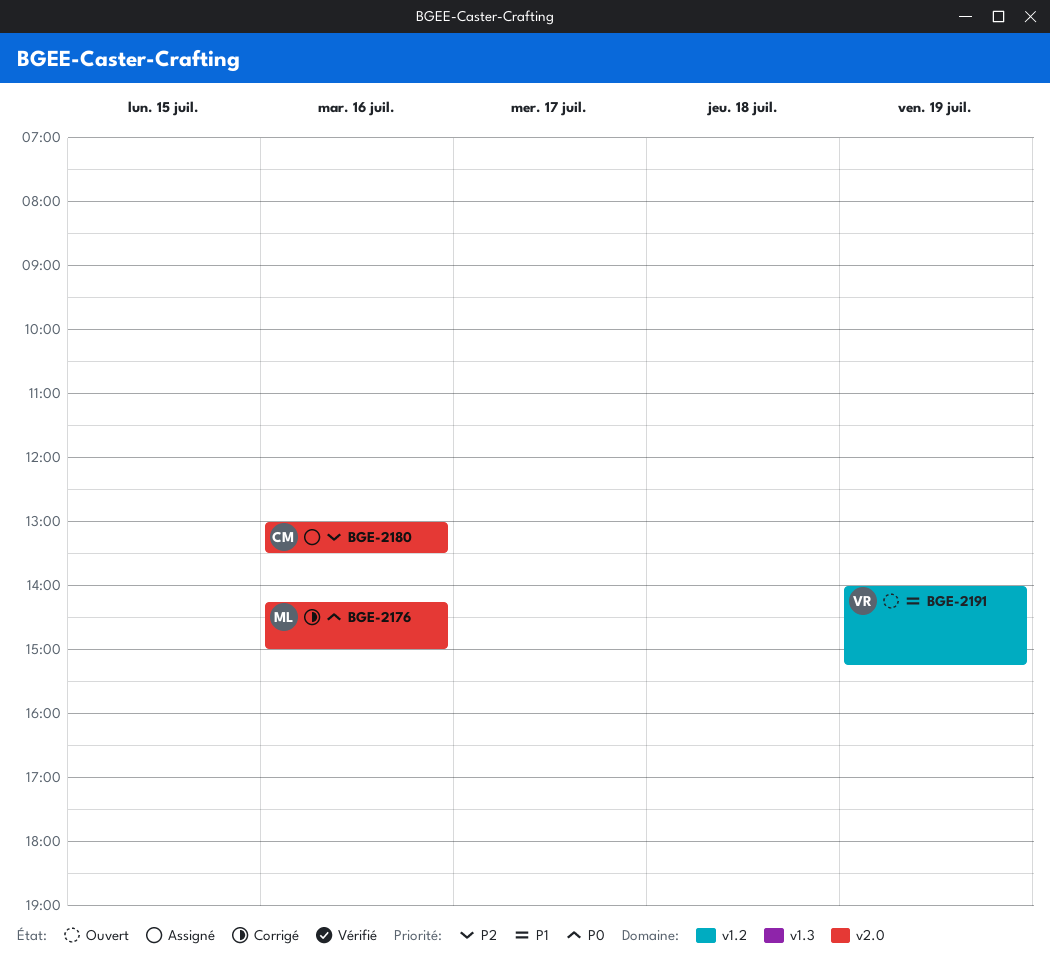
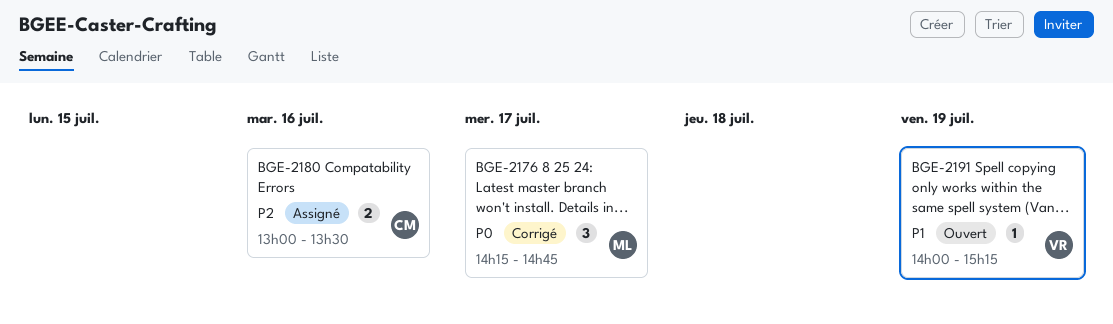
BGE-2176, day: Jul 16 -> Jul 17
BGE-2176, ends: 15:00 -> 14:45

